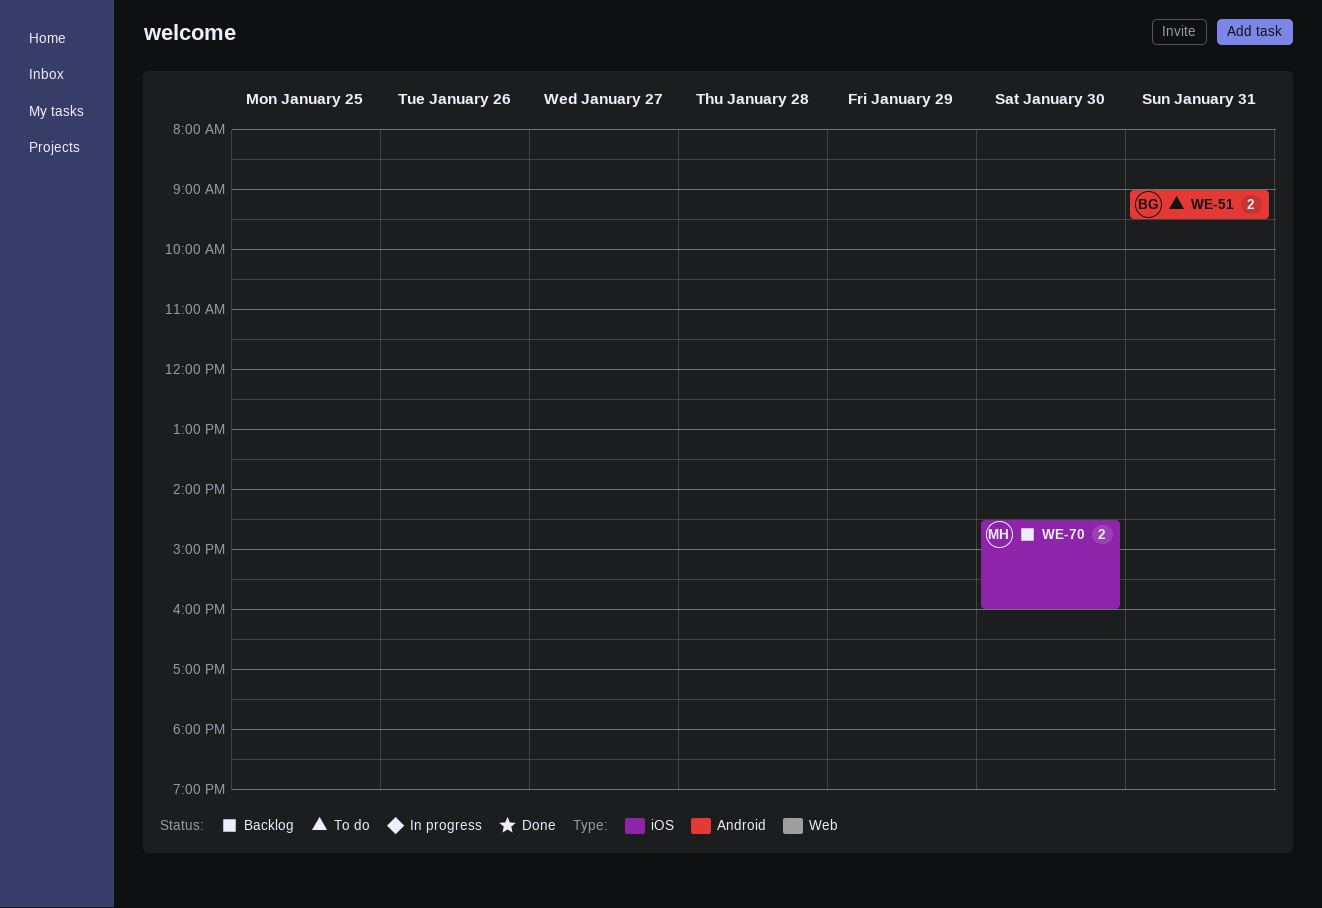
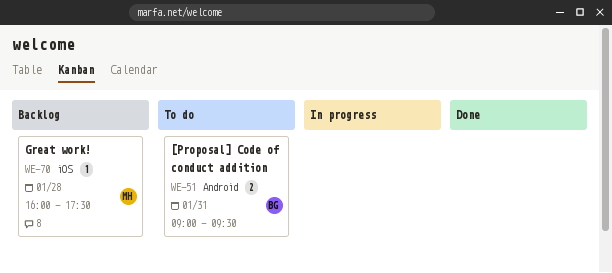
WE-70, estimate: 2 -> 1
WE-70, day: Jan 30 -> Jan 28
WE-70, begins: 14:30 -> 16:00
WE-70, ends: 16:00 -> 17:30

